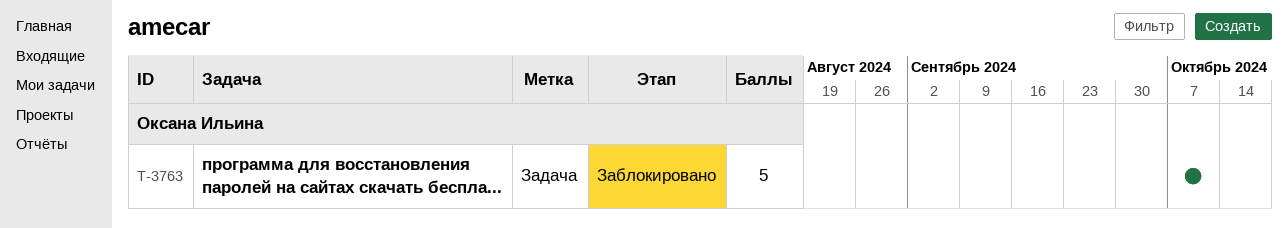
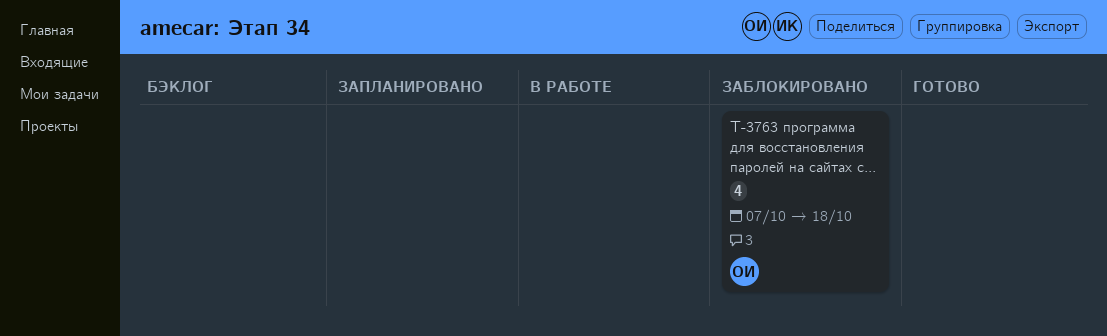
T-3763, estimate: 5 -> 4
T-3763, due: Oct 11 -> Oct 18

